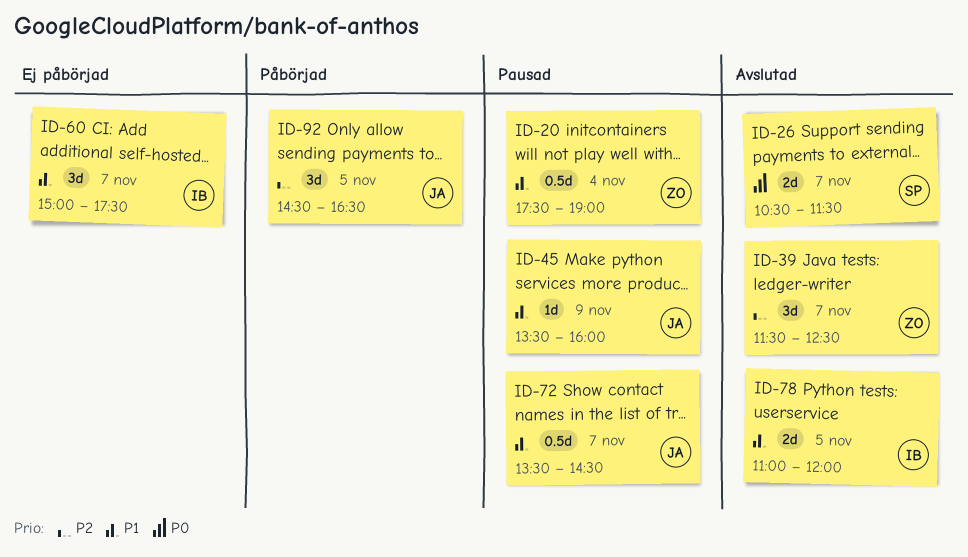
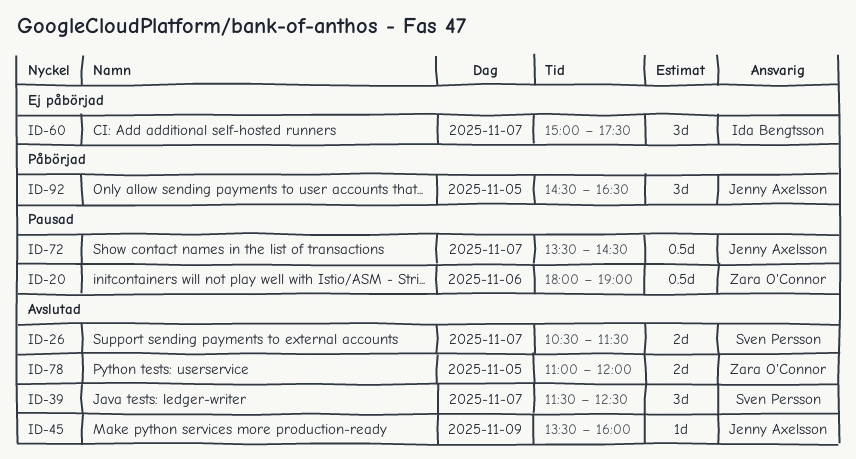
ID-20, day: Nov 4 -> Nov 6
ID-20, begins: 17:30 -> 18:00
ID-39, owner: Zara O'Connor -> Sven Persson
ID-45, status: Pausad -> Avslutad
ID-78, owner: Ida Bengtsson -> Zara O'Connor

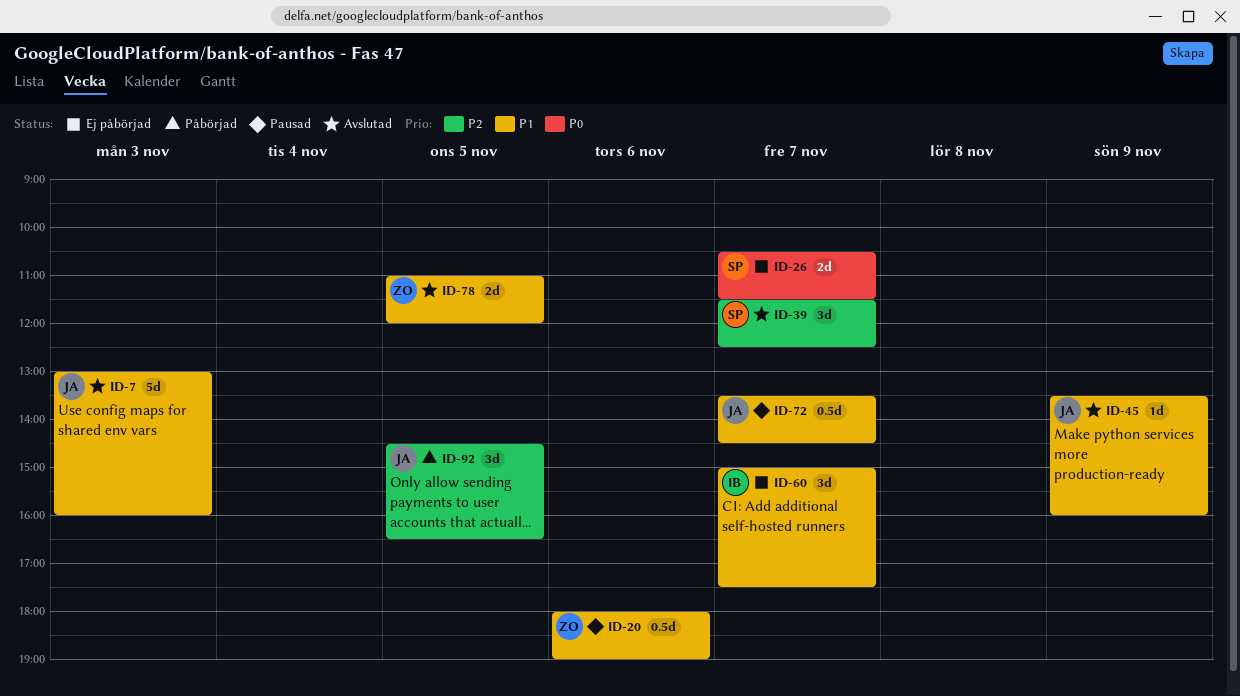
ID-7: none -> present
ID-26, status: Avslutad -> Ej påbörjad

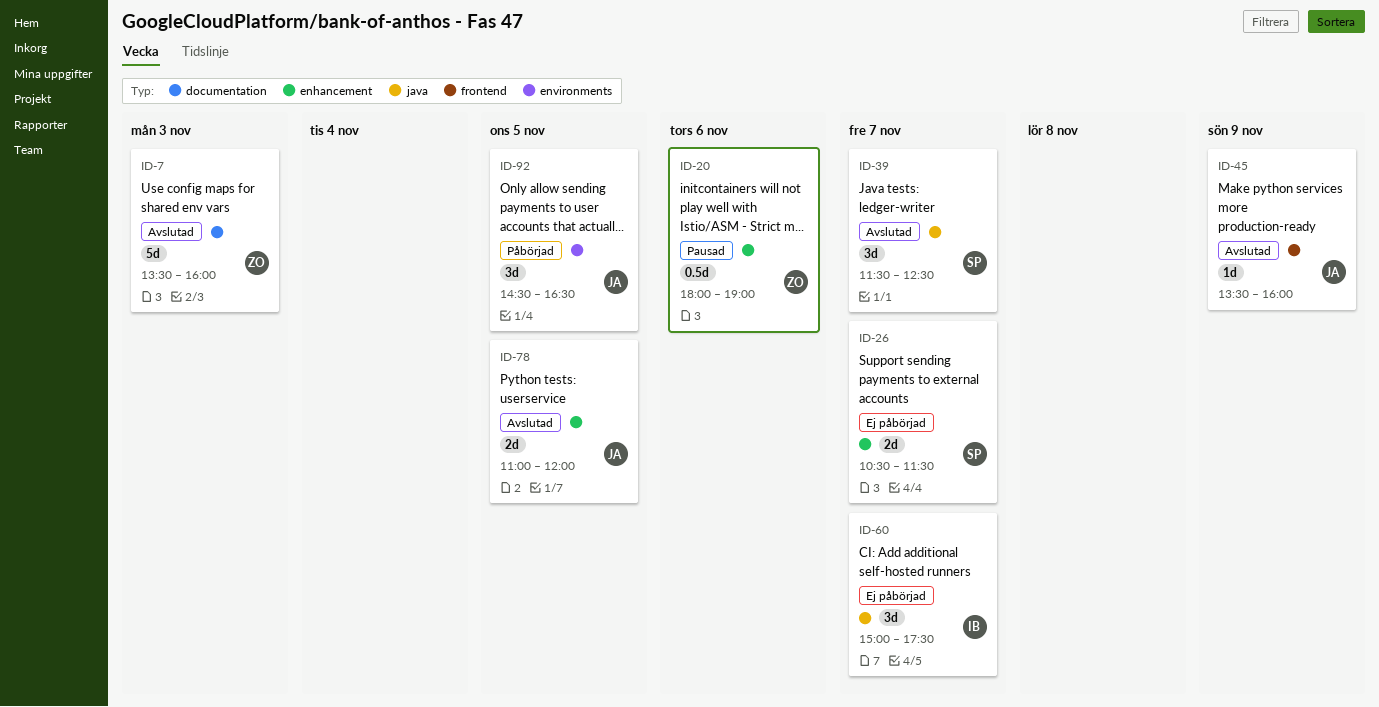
ID-7, owner: JA -> ZO
ID-7, begins: 13:00 -> 13:30
ID-72: present -> none
ID-78, owner: ZO -> JA

